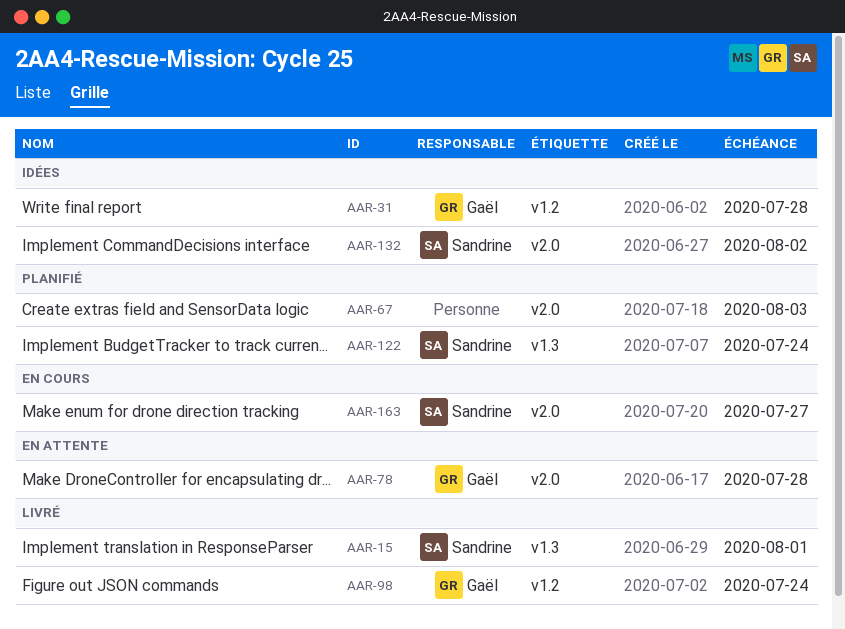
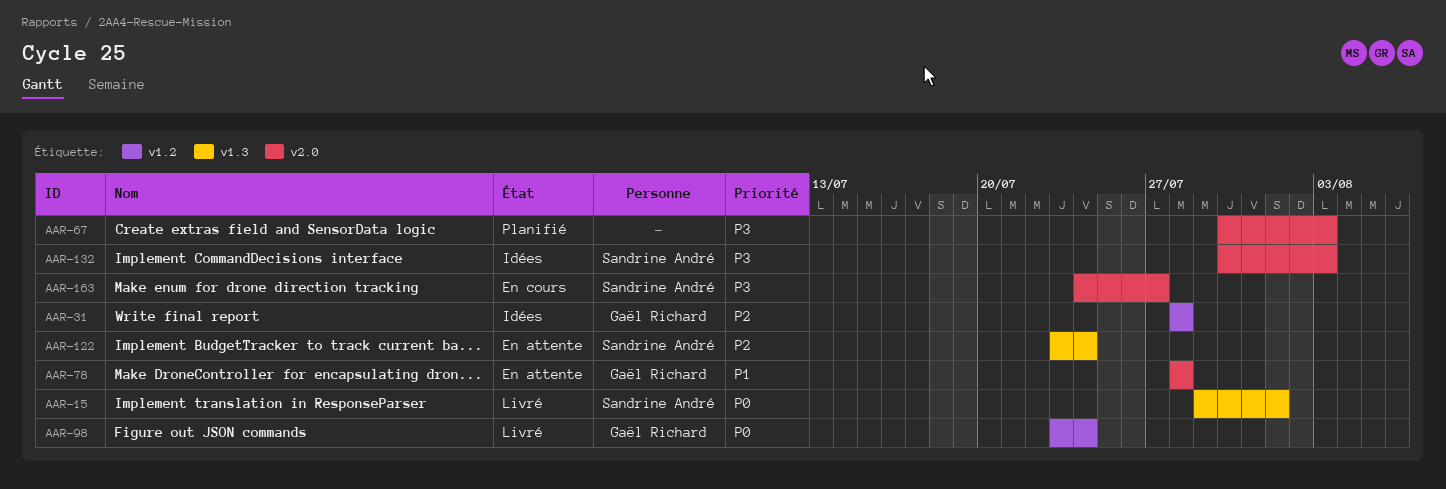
AAR-122, status: Planifié -> En attente
AAR-132, due: Aug 2 -> Aug 3

